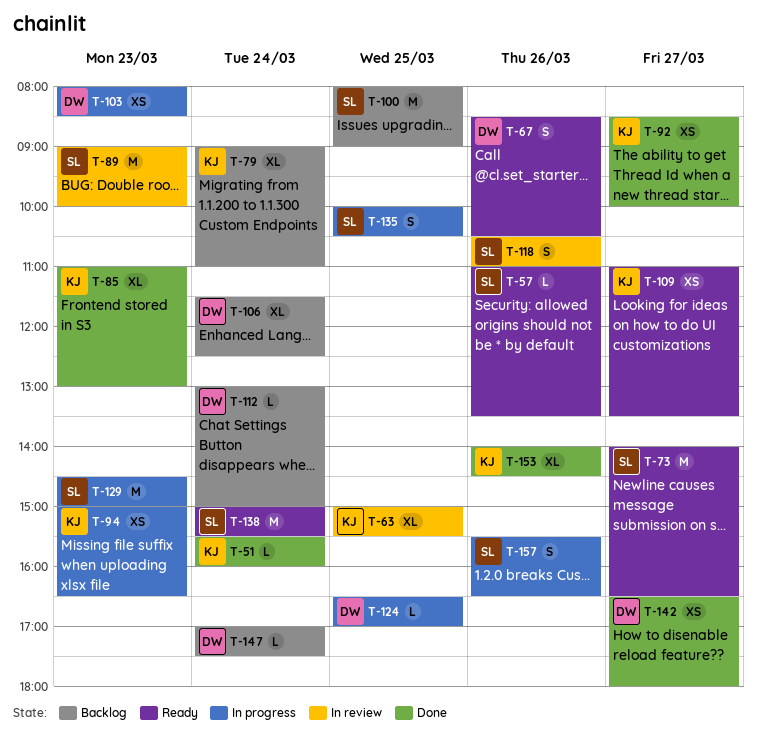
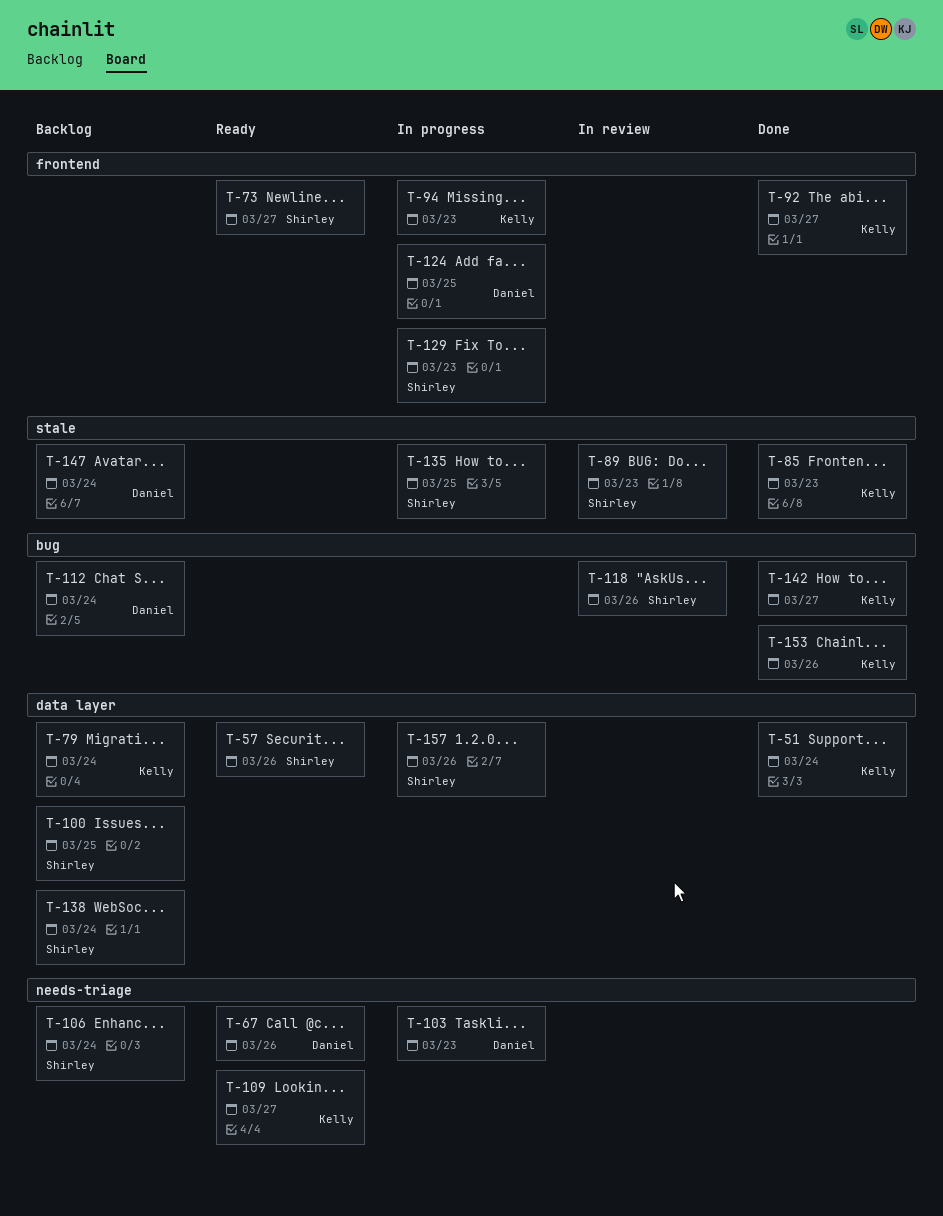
T-63: present -> none
T-106, owner: Daniel -> Shirley
T-138, status: Ready -> Backlog
T-142, owner: Daniel -> Kelly

